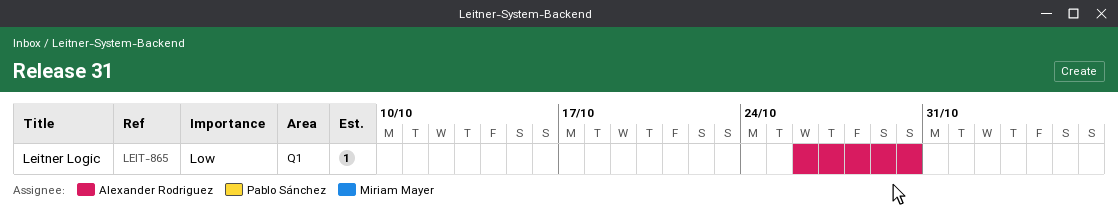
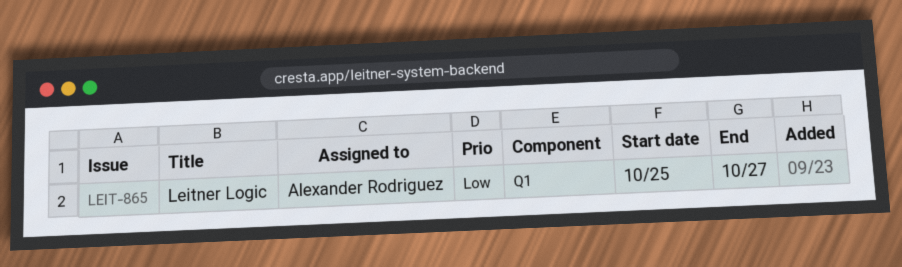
LEIT-865, start: Oct 26 -> Oct 25
LEIT-865, due: Oct 30 -> Oct 27

